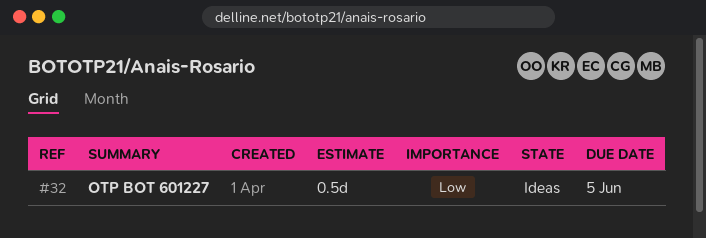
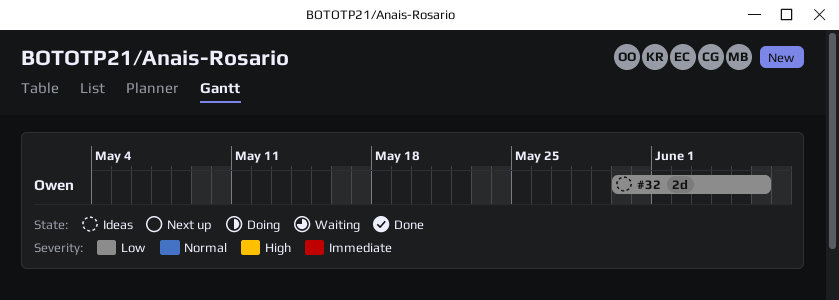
#32, estimate: 0.5d -> 2d
#32, due: Jun 5 -> Jun 6

